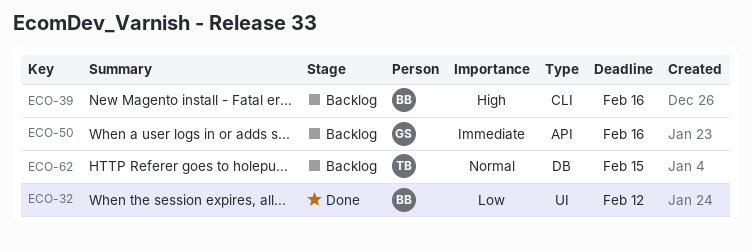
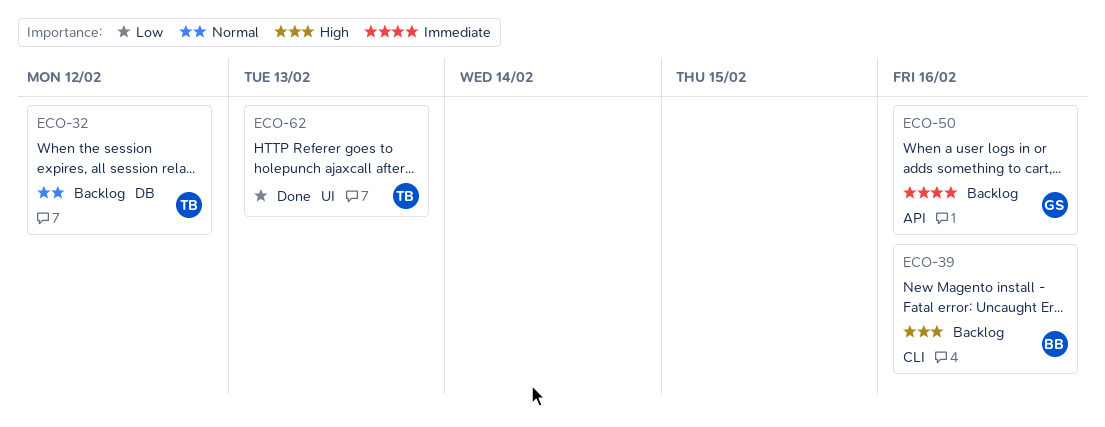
ECO-32, status: Done -> Backlog
ECO-32, owner: BB -> TB
ECO-32, priority: Low -> Normal
ECO-32, label: UI -> DB
ECO-62, status: Backlog -> Done
ECO-62, priority: Normal -> Low
ECO-62, label: DB -> UI
ECO-62, due: Feb 15 -> Feb 13

